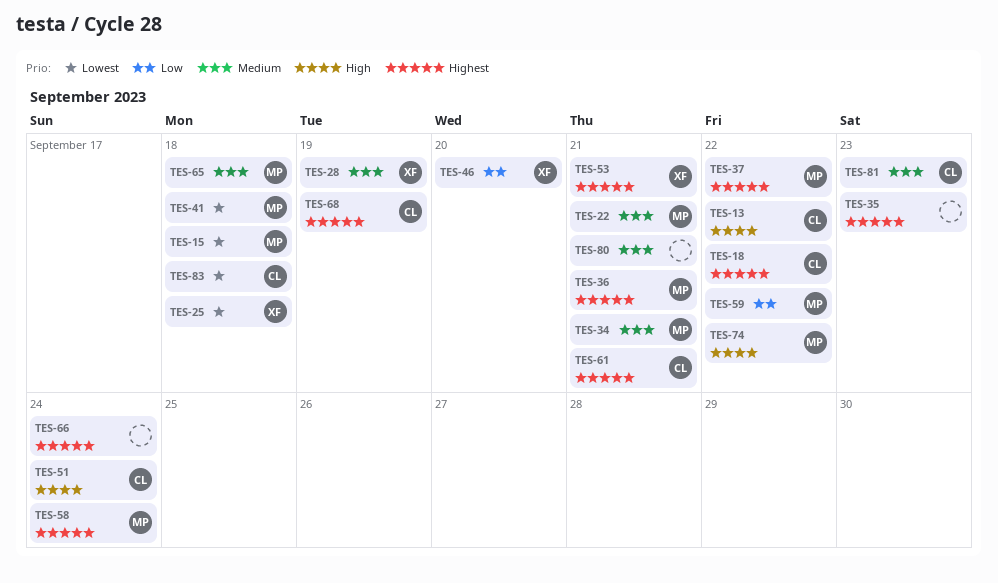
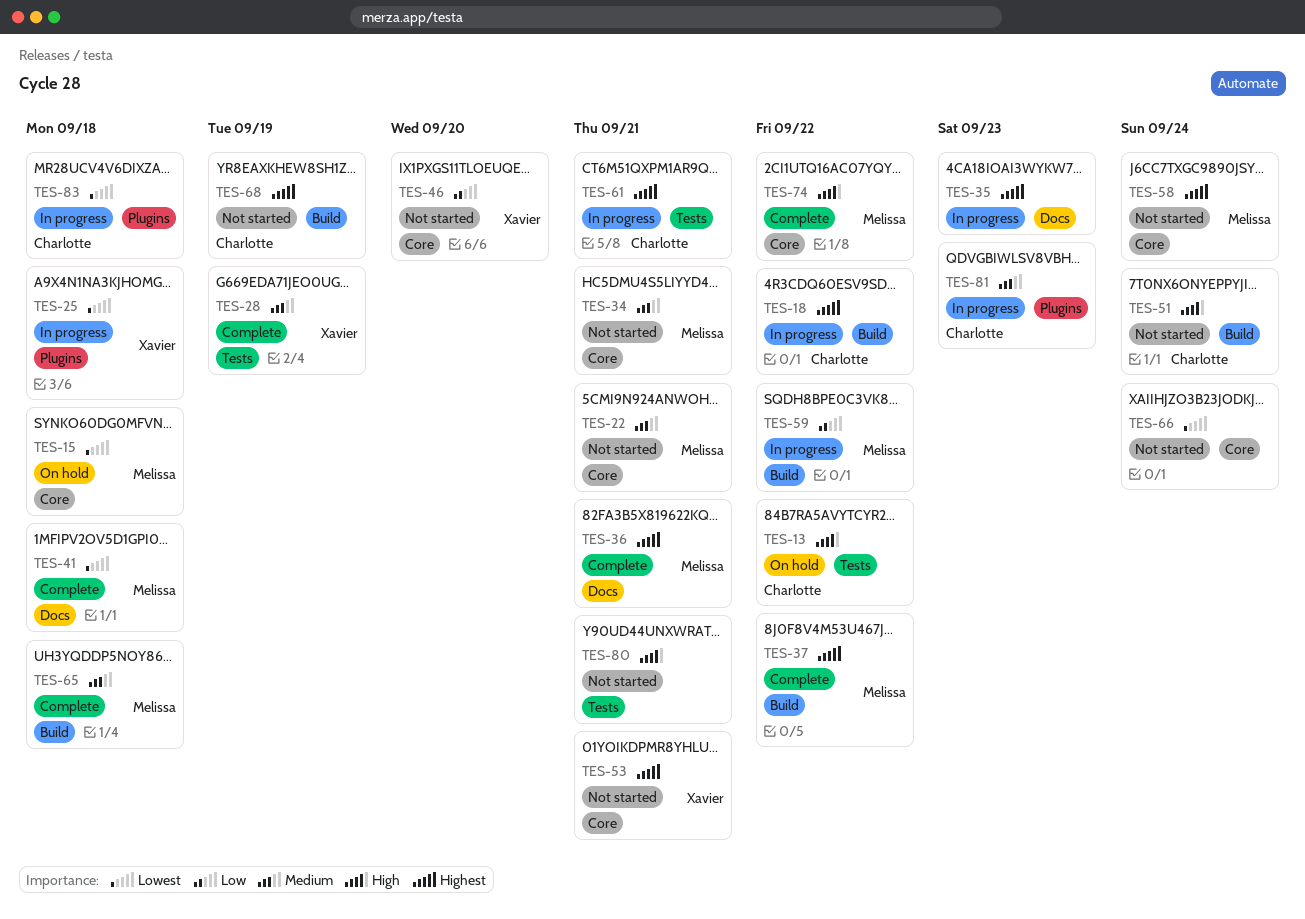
TES-66, priority: Highest -> Lowest
TES-80, priority: Medium -> High

